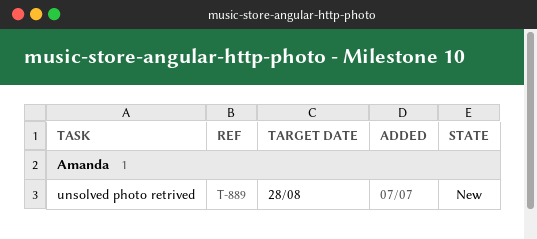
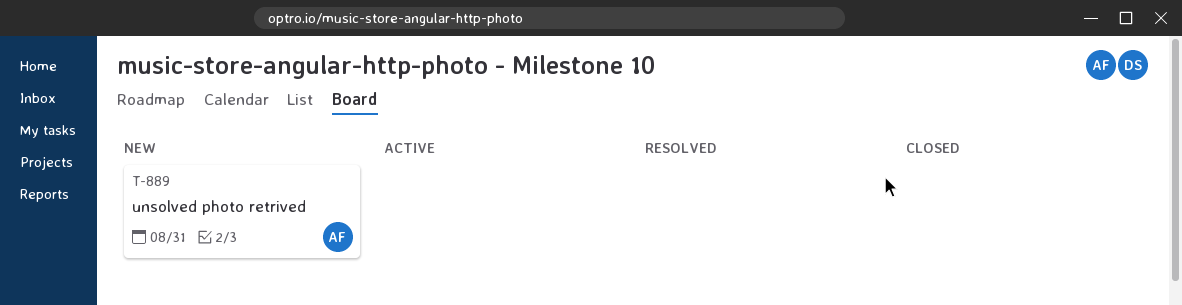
T-889, due: Aug 28 -> Aug 31

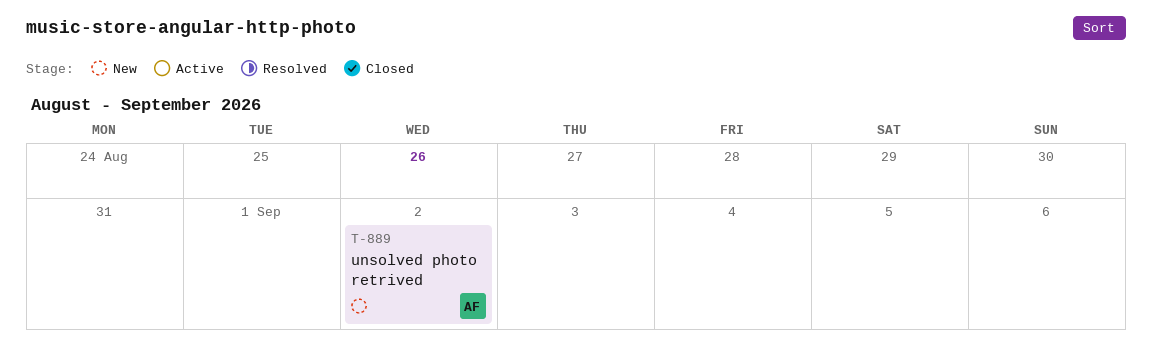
T-889, due: Aug 31 -> Sep 2

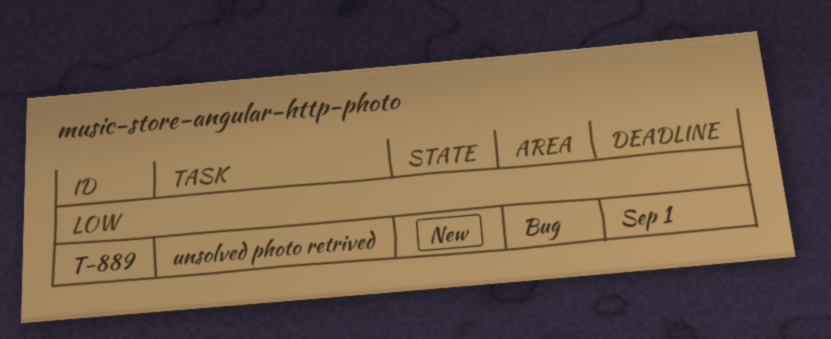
T-889, due: Sep 2 -> Sep 1

